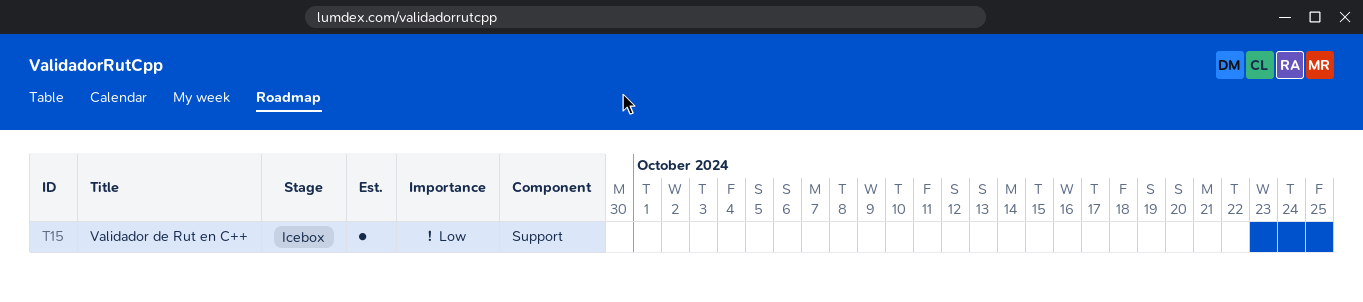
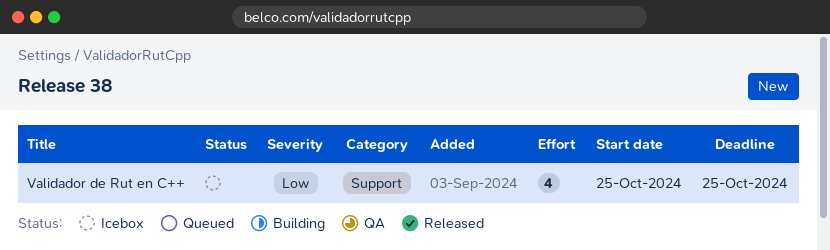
Validador de Rut en C++, estimate: 1 -> 4
Validador de Rut en C++, start: Oct 23 -> Oct 25

